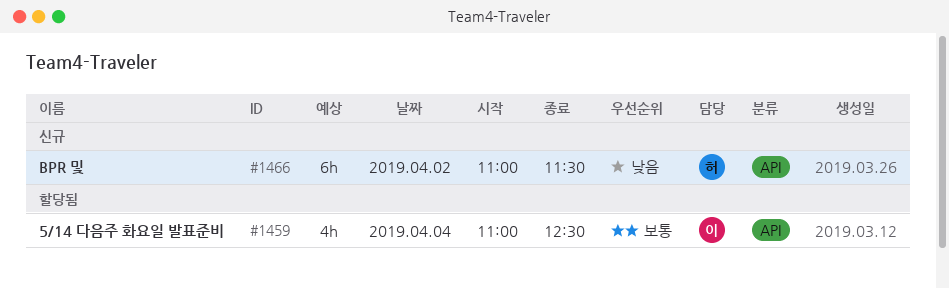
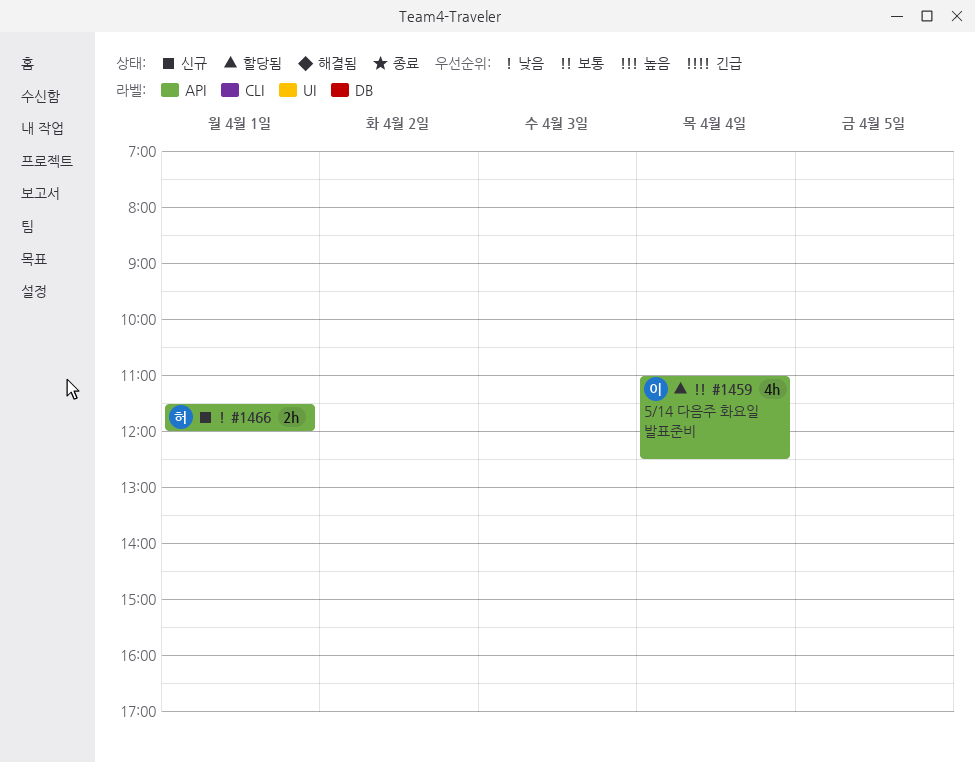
#1466, estimate: 6h -> 2h
#1466, day: Apr 2 -> Apr 1
#1466, begins: 11:00 -> 11:30
#1466, ends: 11:30 -> 12:00

